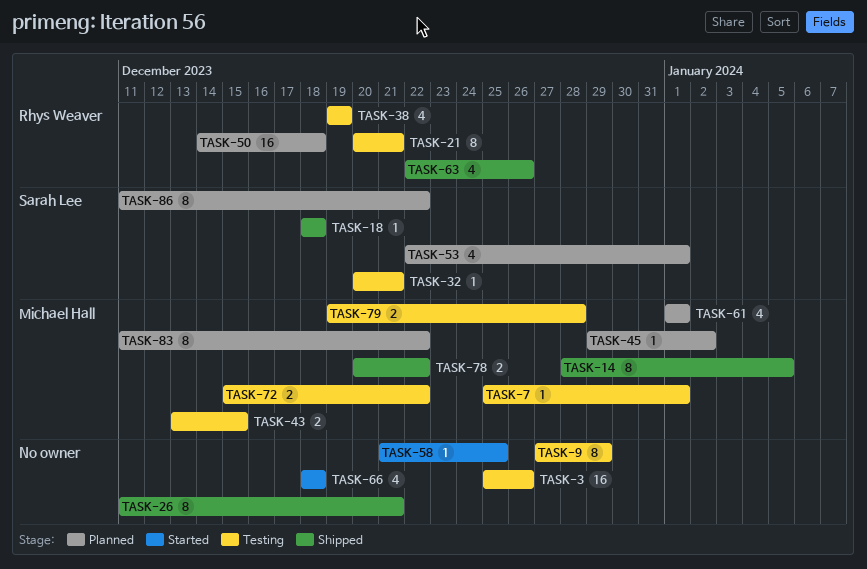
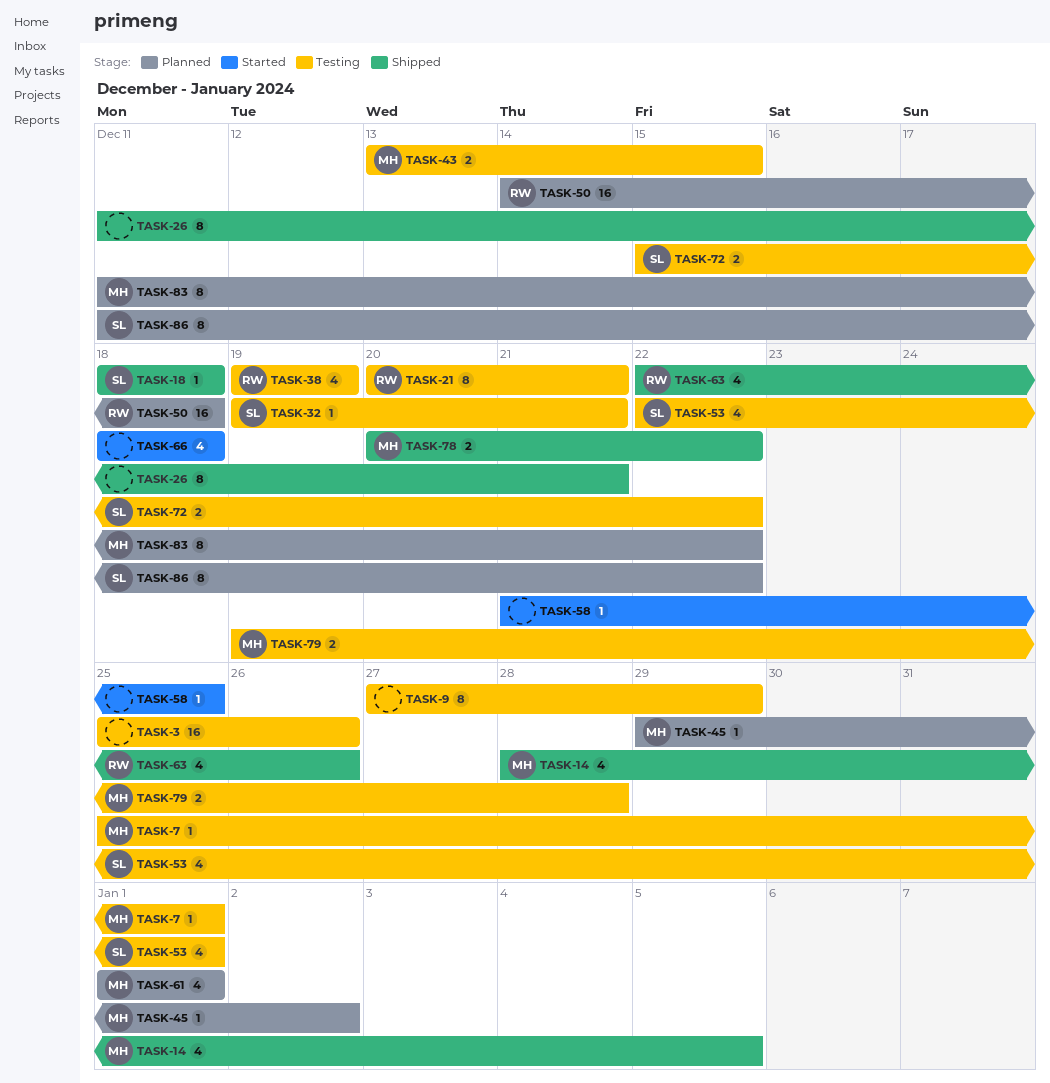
TASK-14, estimate: 8 -> 4
TASK-32, start: Dec 20 -> Dec 19
TASK-53, status: Planned -> Testing
TASK-72, owner: Michael Hall -> Sarah Lee

